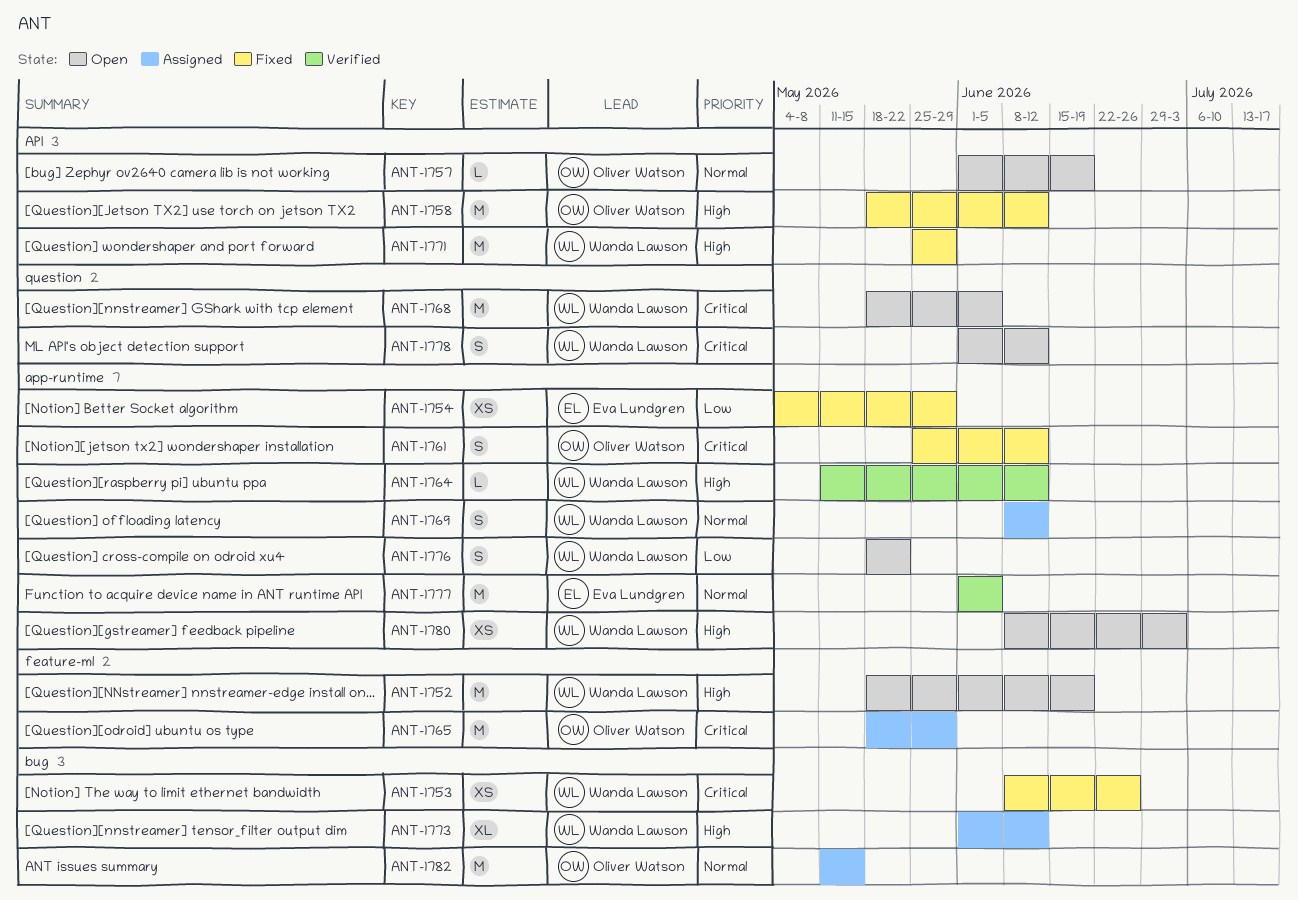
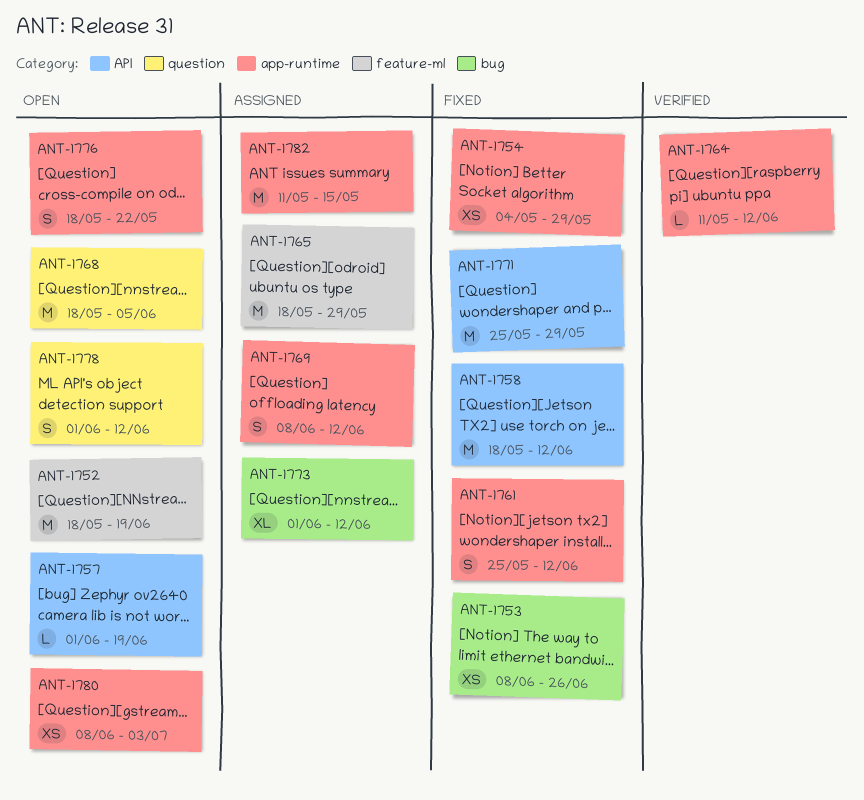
ANT-1777: present -> none
ANT-1782, label: bug -> app-runtime

